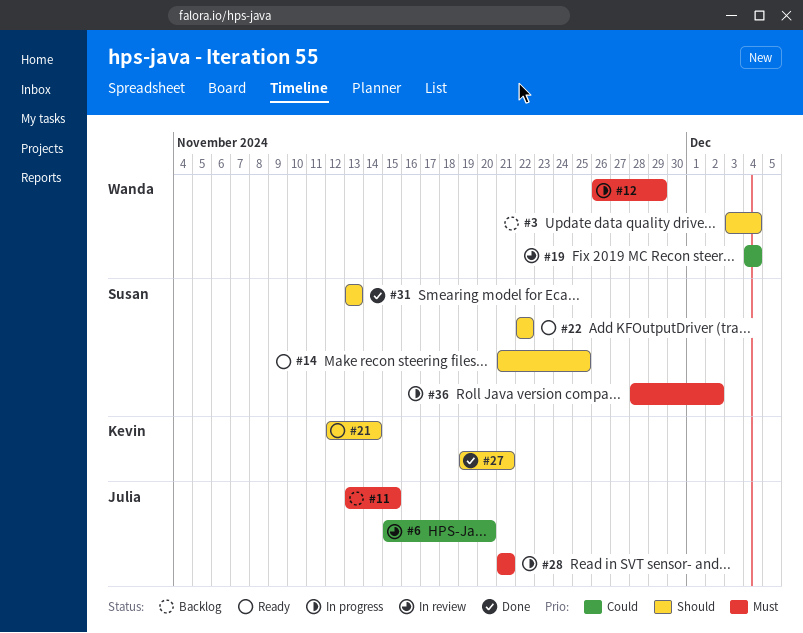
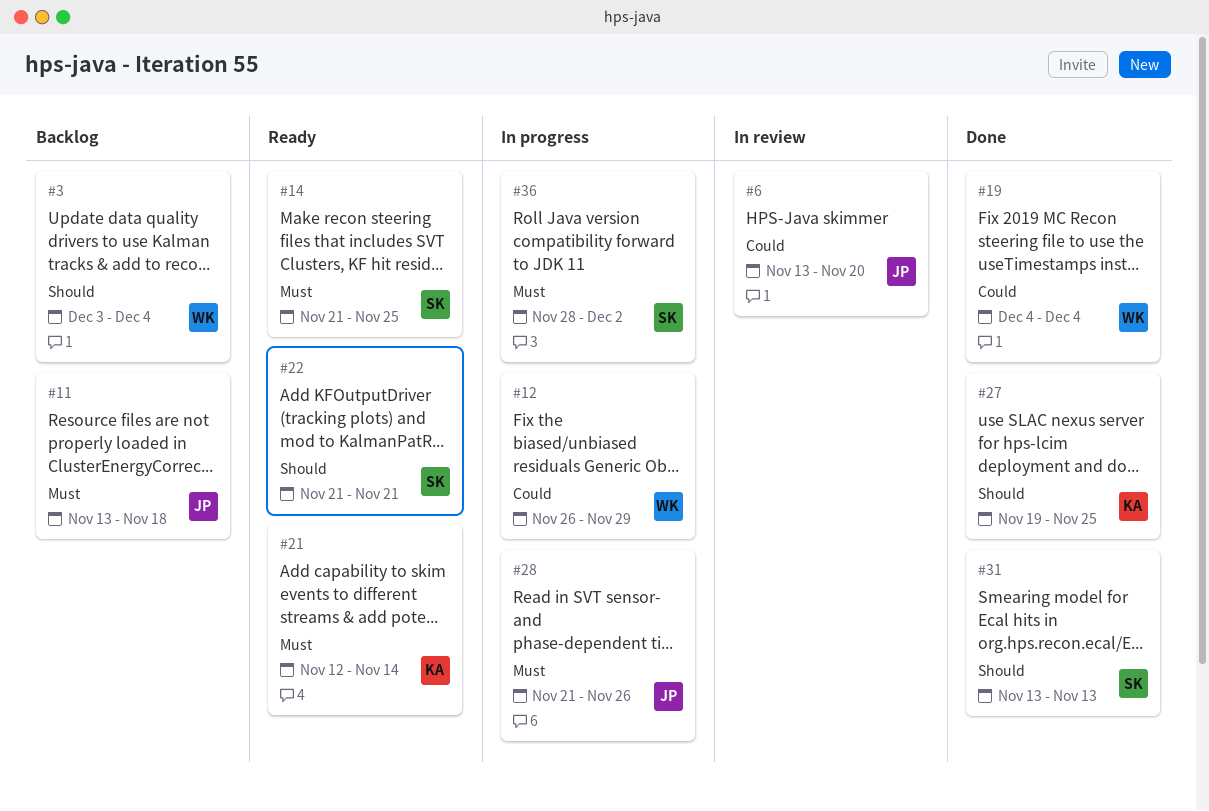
#6, start: Nov 15 -> Nov 13
#11, due: Nov 15 -> Nov 18
#12, priority: Must -> Could
#14, priority: Should -> Must
#19, status: In review -> Done
#21, priority: Should -> Must
#22, start: Nov 22 -> Nov 21
#22, due: Nov 22 -> Nov 21
#27, due: Nov 21 -> Nov 25
#28, due: Nov 21 -> Nov 26

